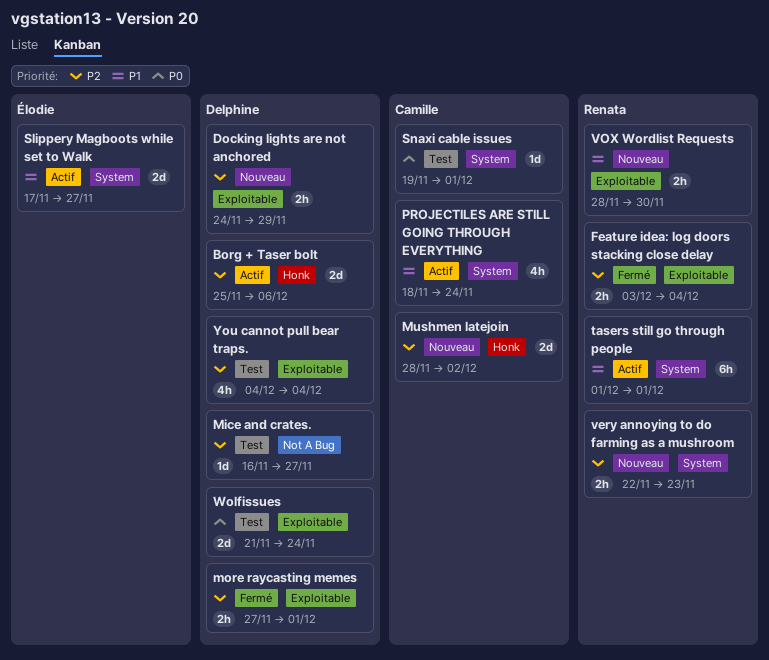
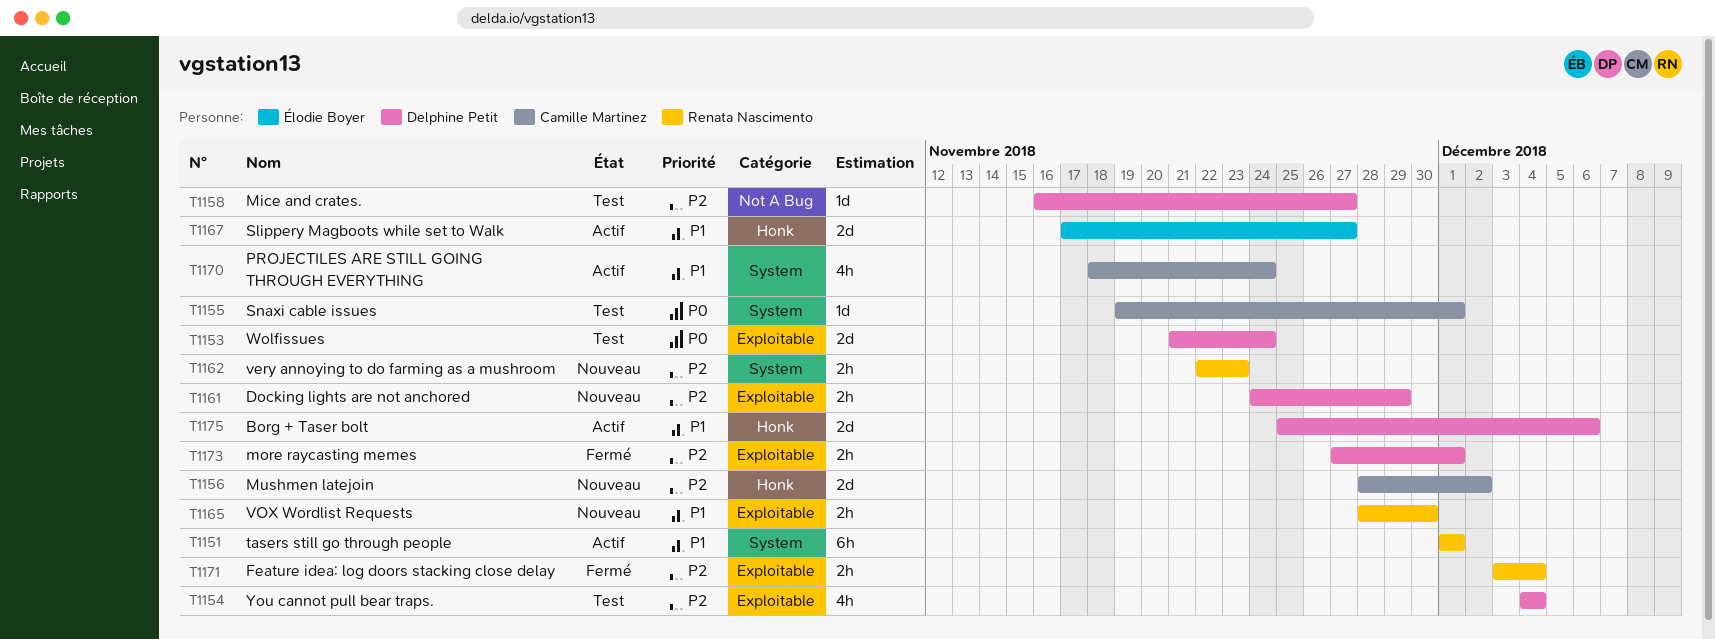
Borg + Taser bolt, priority: P2 -> P1
Slippery Magboots while set to Walk, label: System -> Honk

